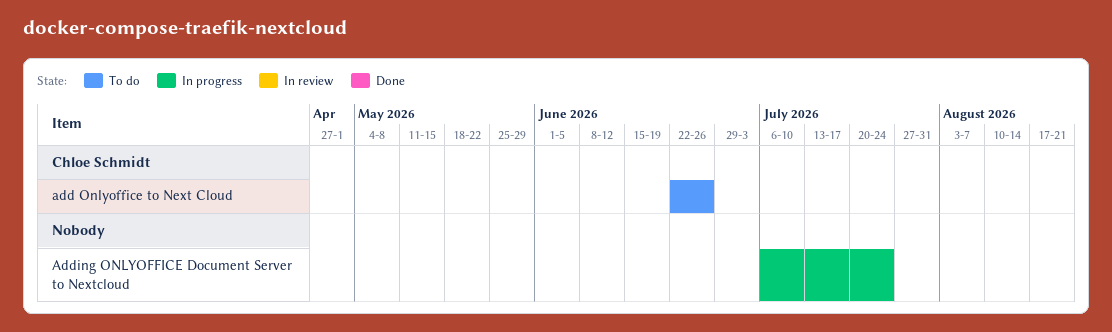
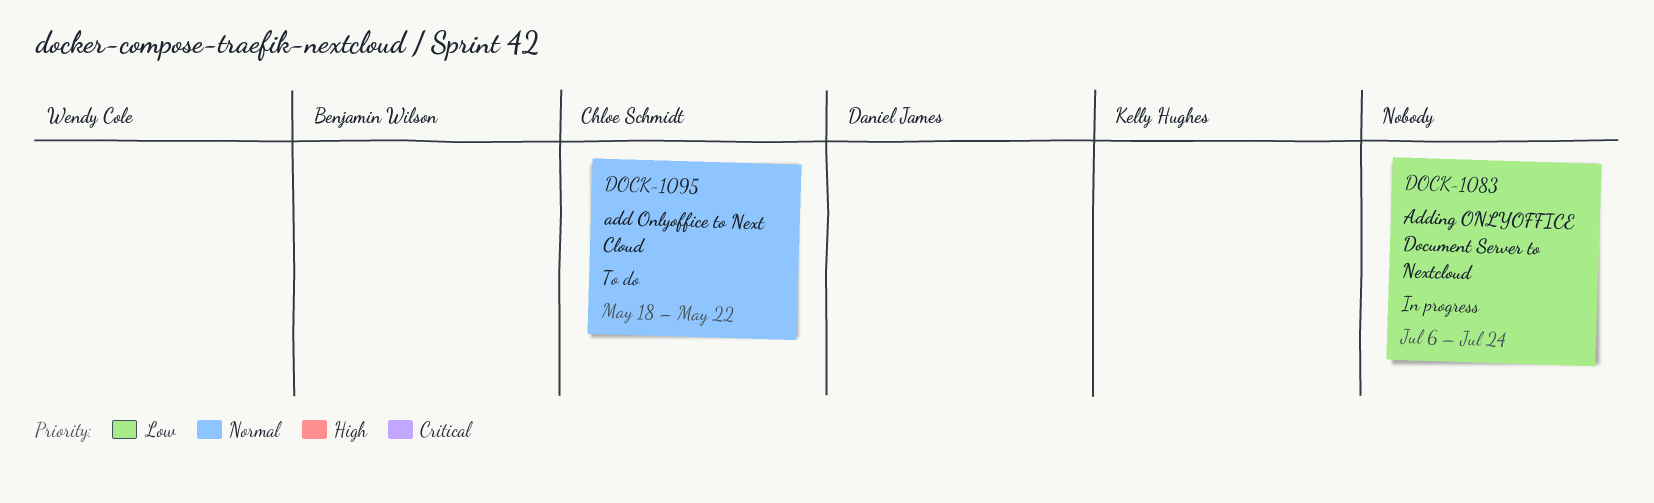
add Onlyoffice to Next Cloud, start: Jun 22 -> May 18
add Onlyoffice to Next Cloud, due: Jun 26 -> May 22

